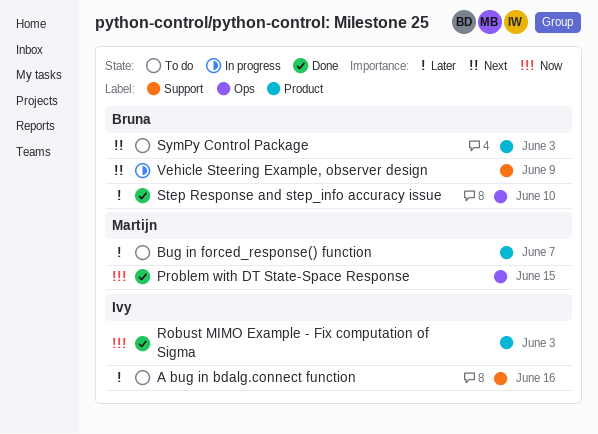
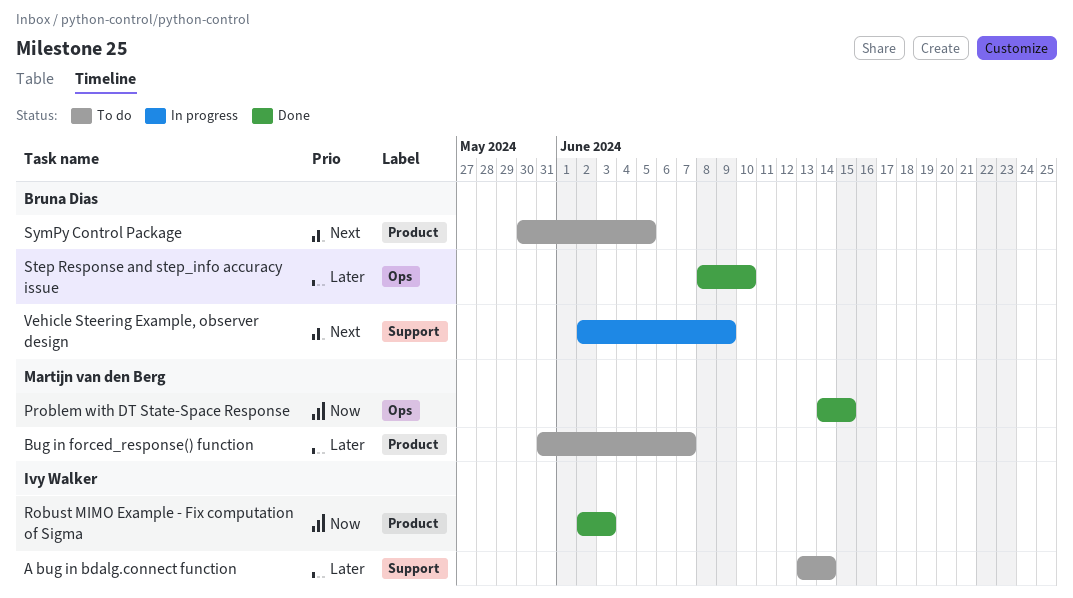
A bug in bdalg.connect function, due: Jun 16 -> Jun 14
SymPy Control Package, due: Jun 3 -> Jun 5

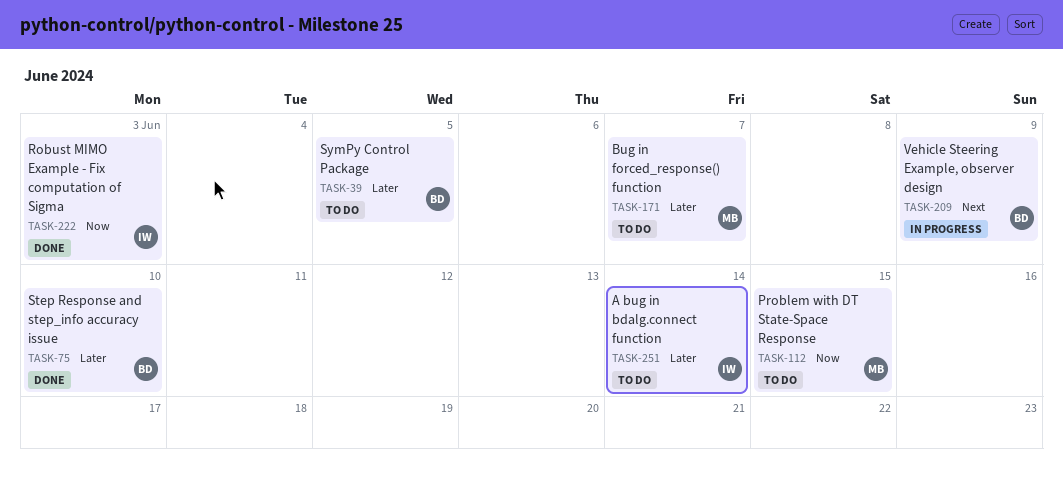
Problem with DT State-Space Response, status: Done -> To do
SymPy Control Package, priority: Next -> Later

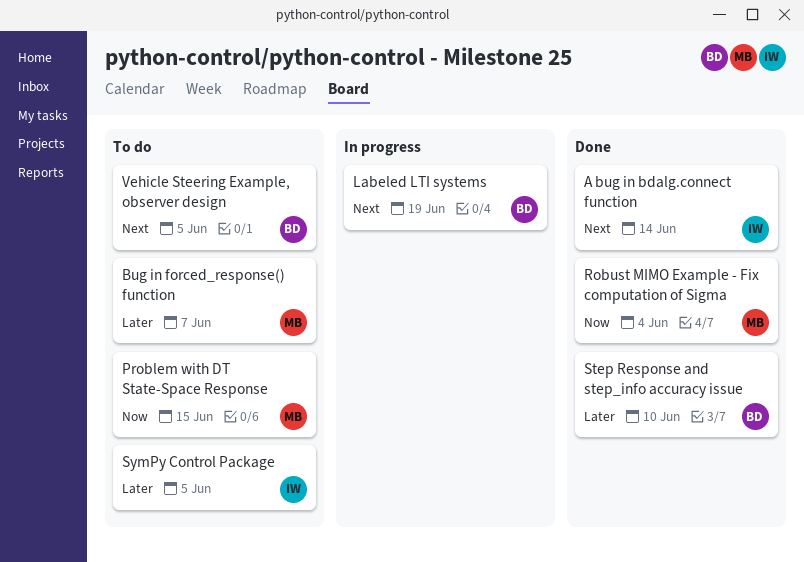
A bug in bdalg.connect function, status: To do -> Done
A bug in bdalg.connect function, priority: Later -> Next
Labeled LTI systems: none -> present
Robust MIMO Example - Fix computation of Sigma, owner: IW -> MB
Robust MIMO Example - Fix computation of Sigma, due: Jun 3 -> Jun 4
SymPy Control Package, owner: BD -> IW
Vehicle Steering Example, observer design, status: In progress -> To do
Vehicle Steering Example, observer design, due: Jun 9 -> Jun 5

